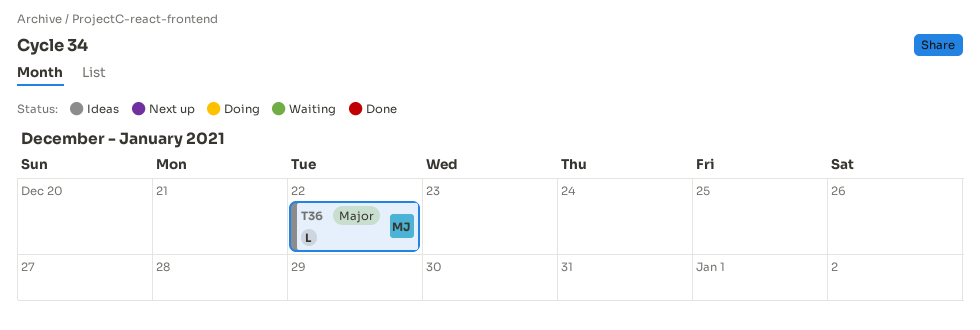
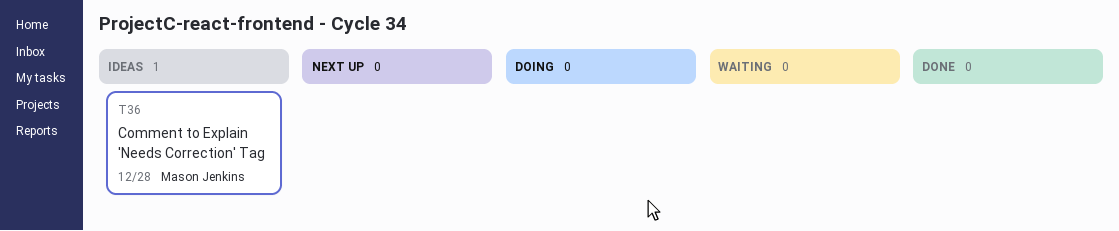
T36, due: Dec 22 -> Dec 28

